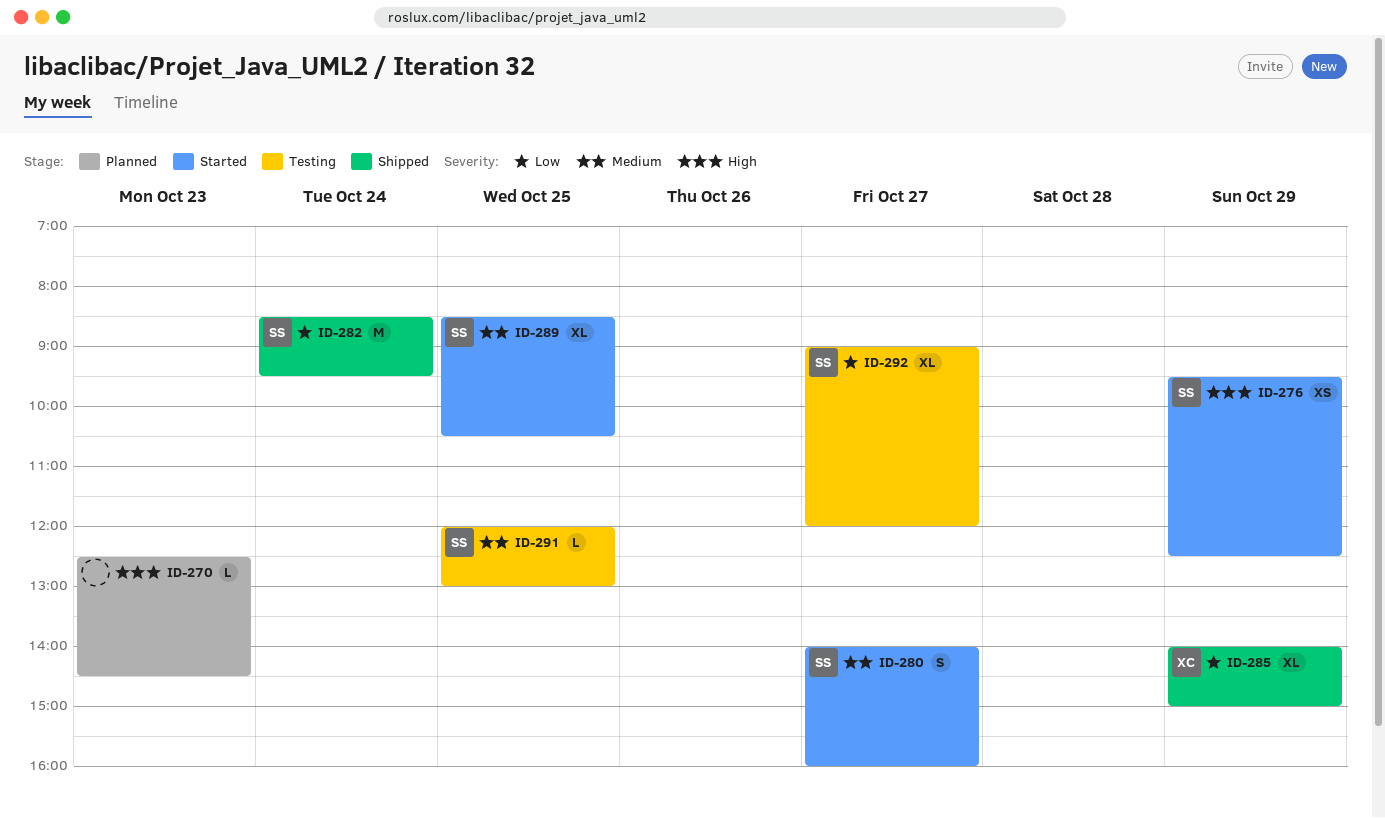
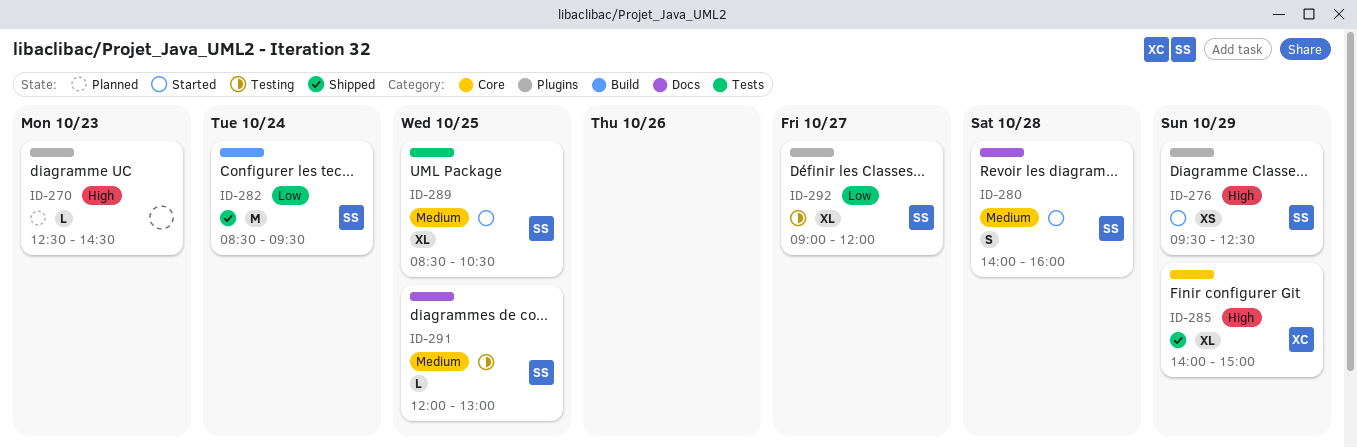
ID-280, day: Oct 27 -> Oct 28
ID-285, priority: Low -> High

